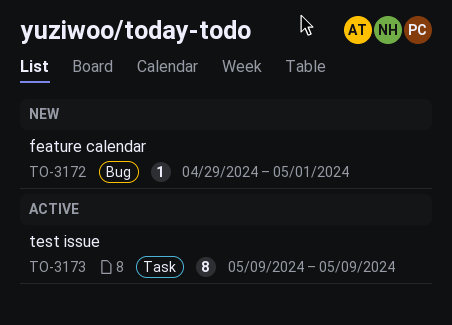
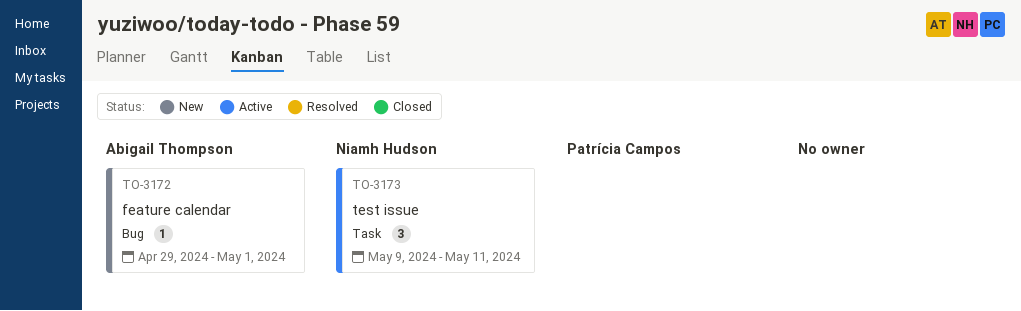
TO-3173, estimate: 8 -> 3
TO-3173, due: May 9 -> May 11

